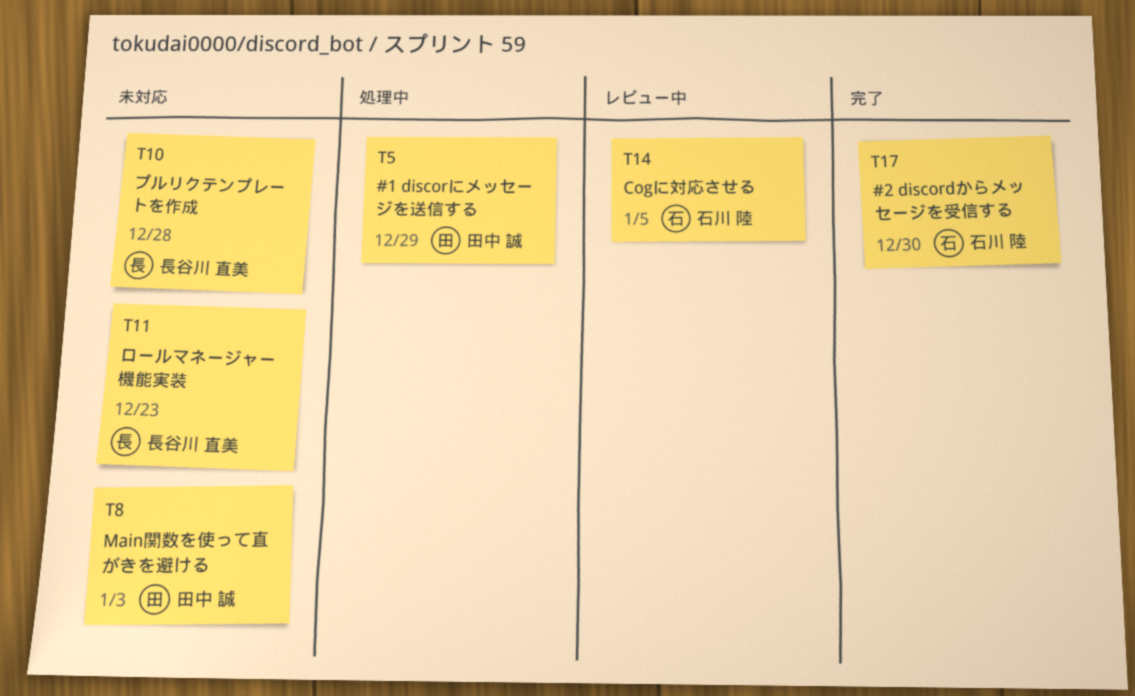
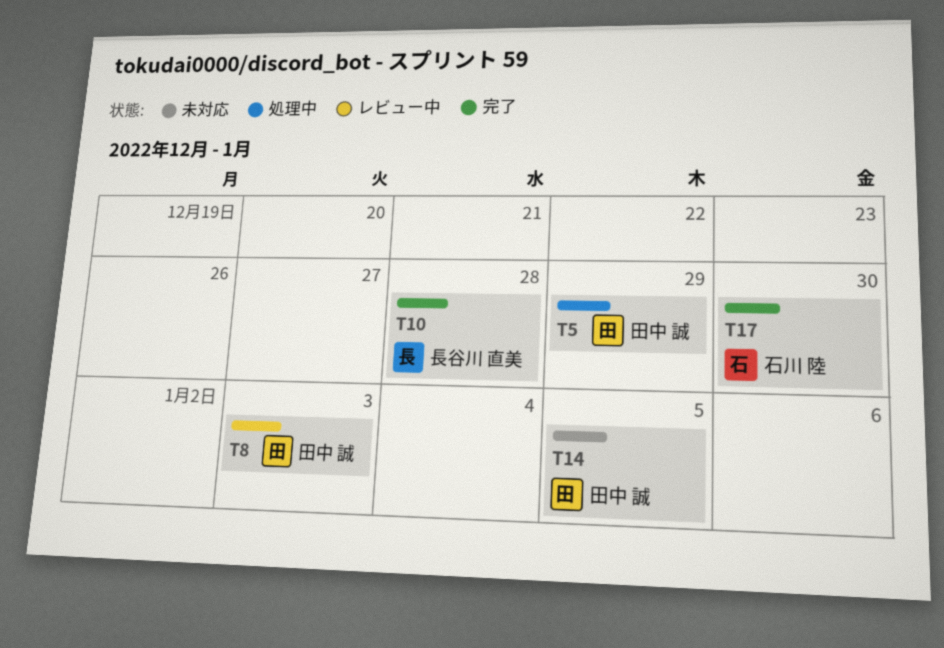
T8, status: 未対応 -> レビュー中
T10, status: 未対応 -> 完了
T11: present -> none
T14, status: レビュー中 -> 未対応
T14, owner: 石川 陸 -> 田中 誠

